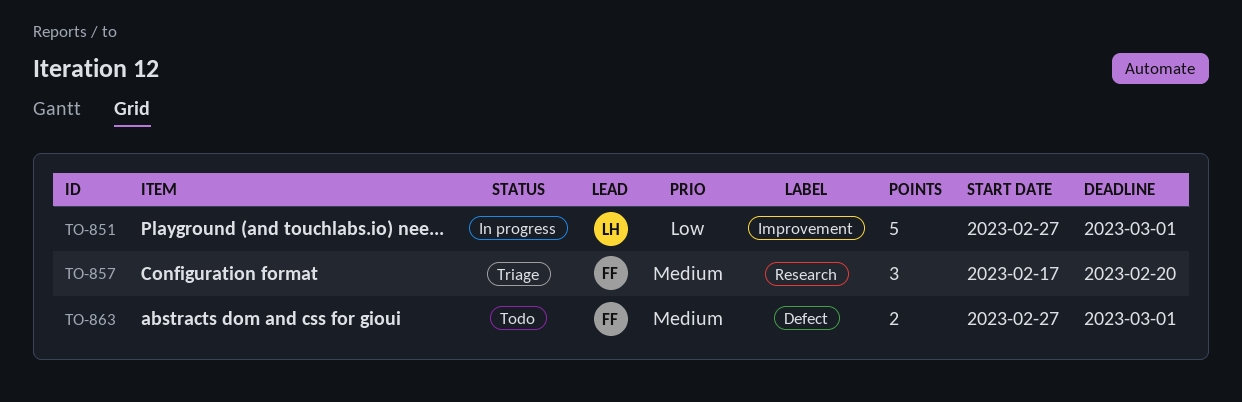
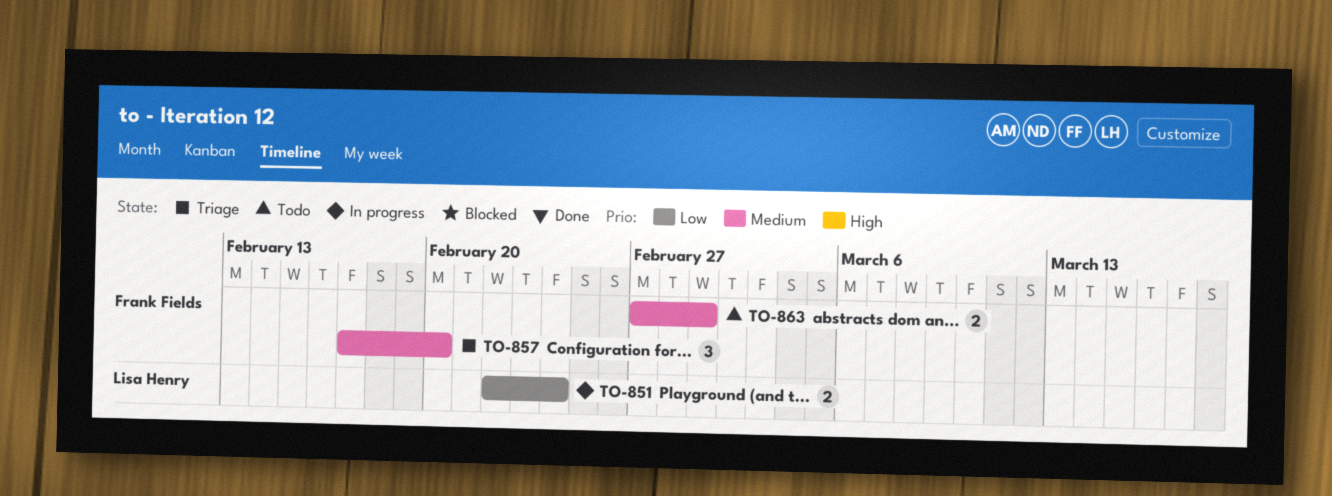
TO-851, estimate: 5 -> 2
TO-851, start: Feb 27 -> Feb 22
TO-851, due: Mar 1 -> Feb 24

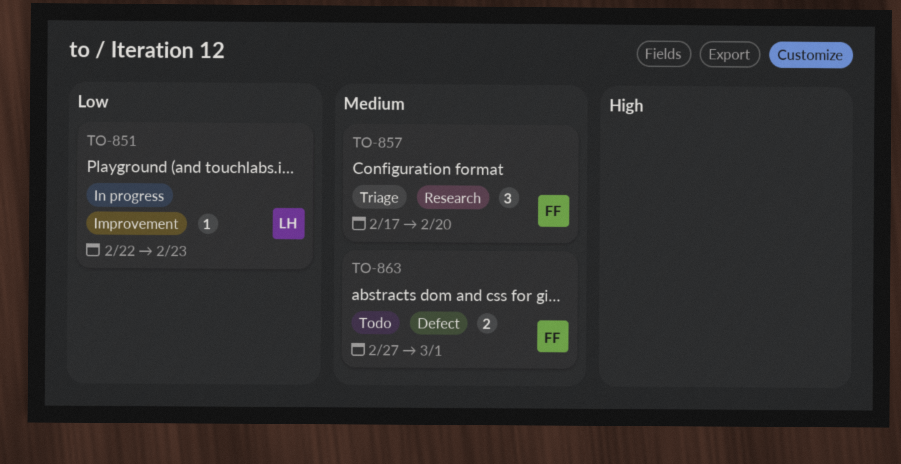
TO-851, estimate: 2 -> 1
TO-851, due: Feb 24 -> Feb 23

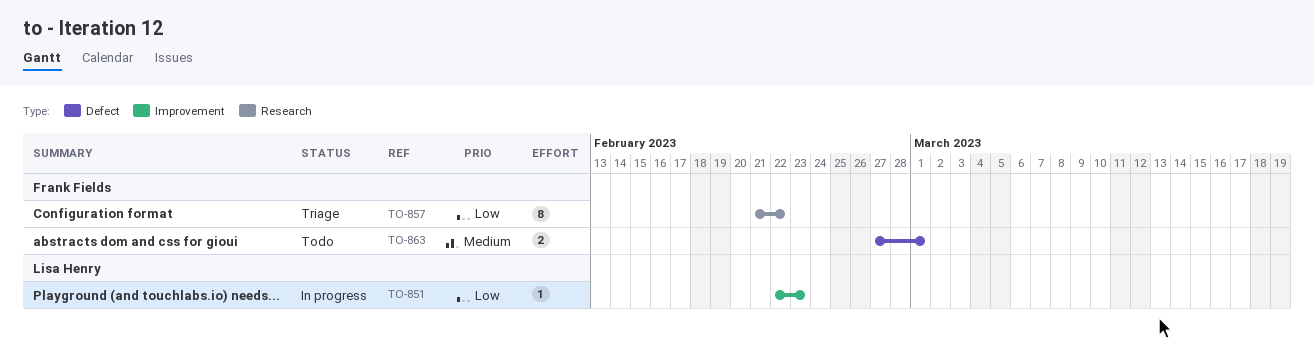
TO-857, priority: Medium -> Low
TO-857, estimate: 3 -> 8
TO-857, start: Feb 17 -> Feb 21
TO-857, due: Feb 20 -> Feb 22

